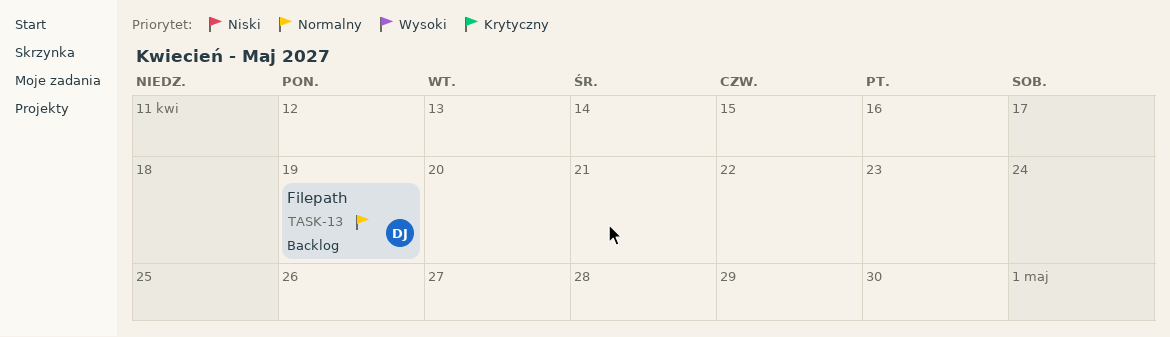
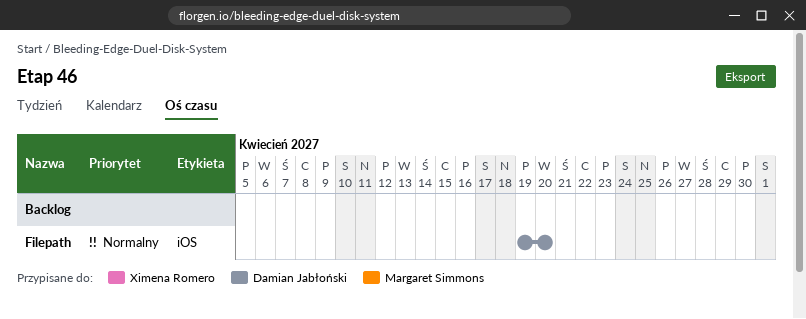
Filepath, due: Apr 19 -> Apr 20

